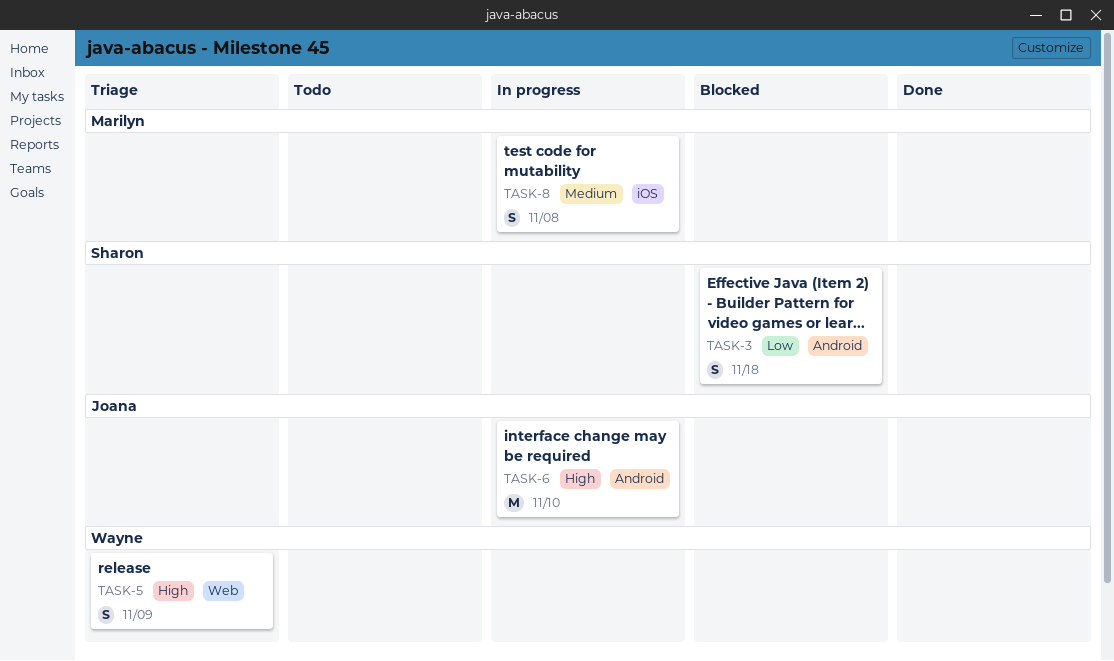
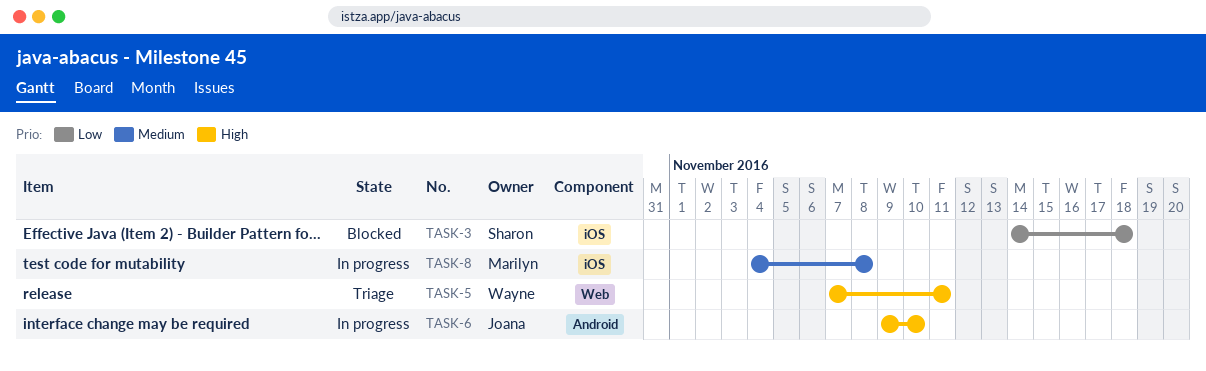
TASK-3, label: Android -> iOS
TASK-5, due: Nov 9 -> Nov 11

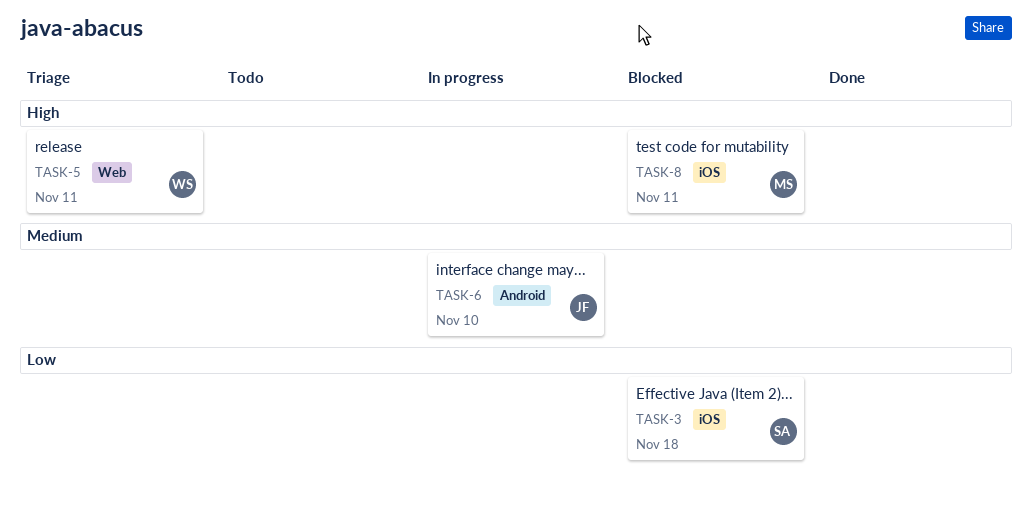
TASK-6, priority: High -> Medium
TASK-8, status: In progress -> Blocked
TASK-8, priority: Medium -> High
TASK-8, due: Nov 8 -> Nov 11

